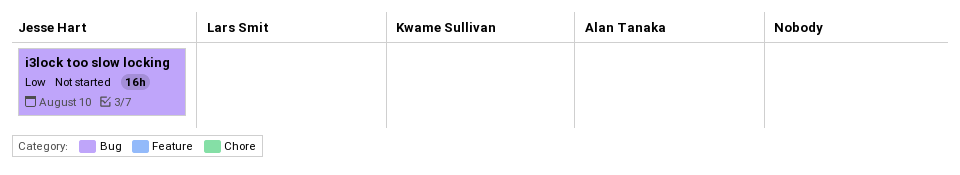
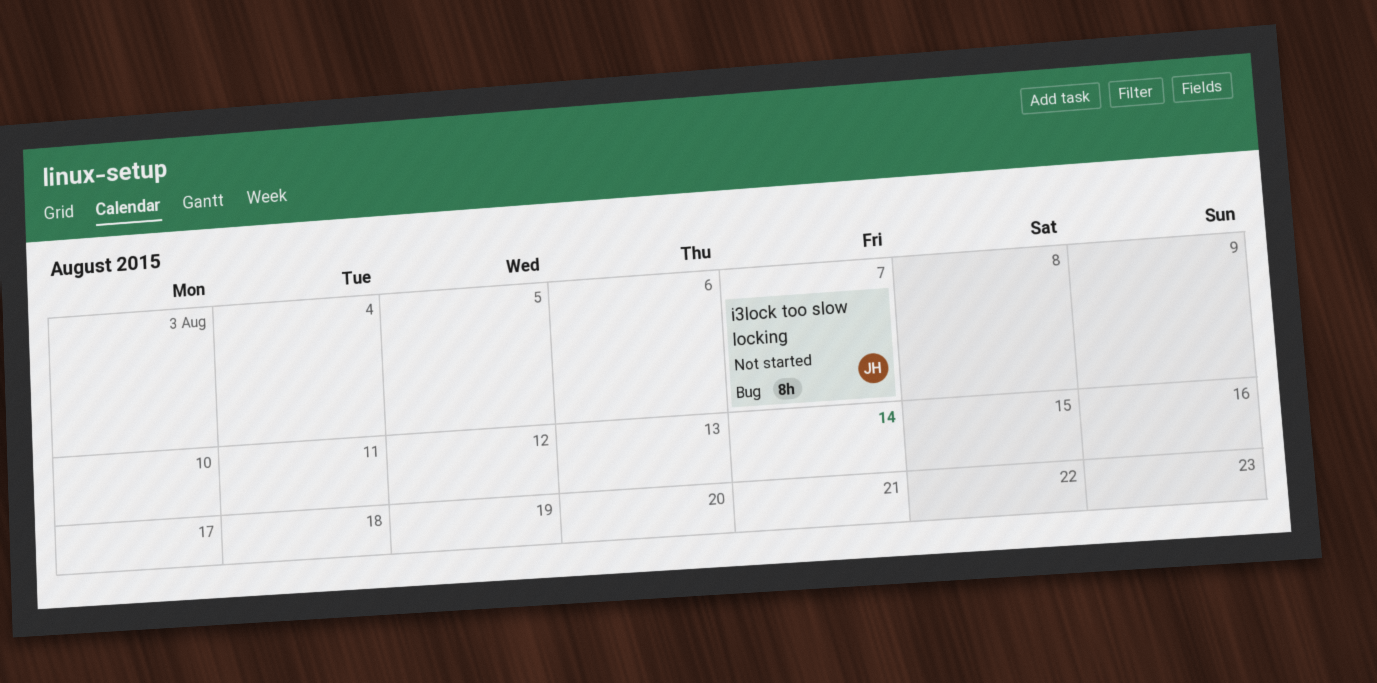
i3lock too slow locking, estimate: 16h -> 8h
i3lock too slow locking, due: Aug 10 -> Aug 7

